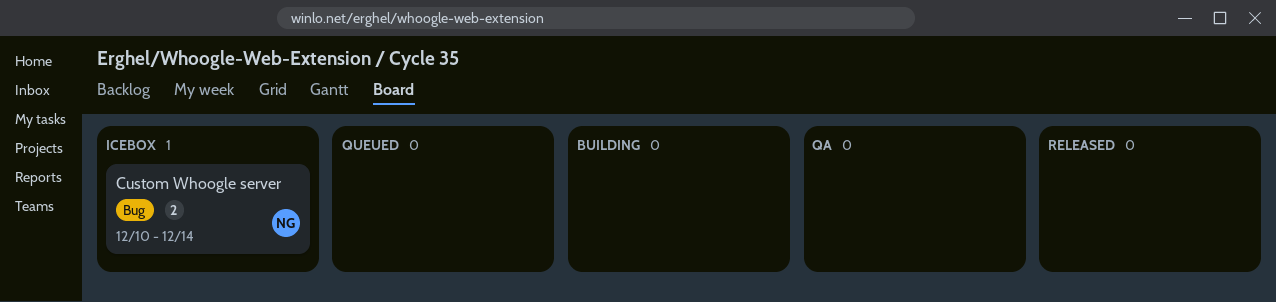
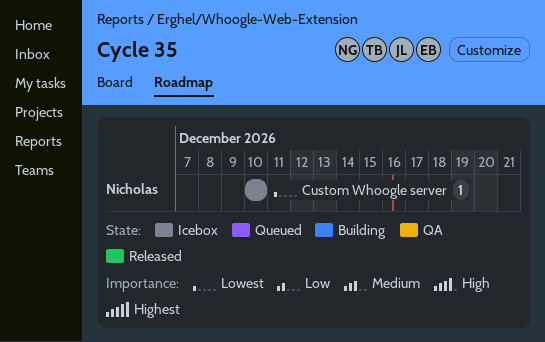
Custom Whoogle server, estimate: 2 -> 1
Custom Whoogle server, due: Dec 14 -> Dec 10

